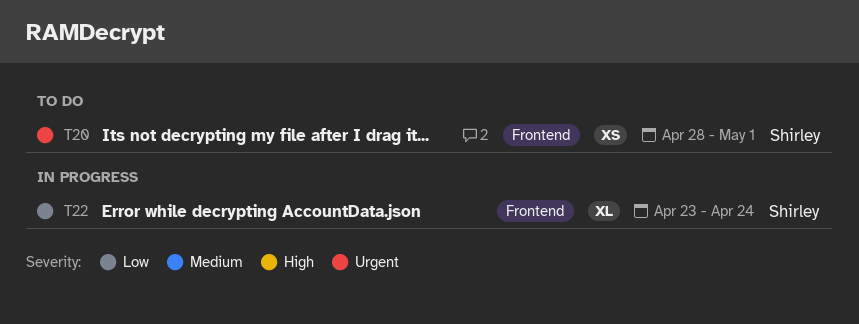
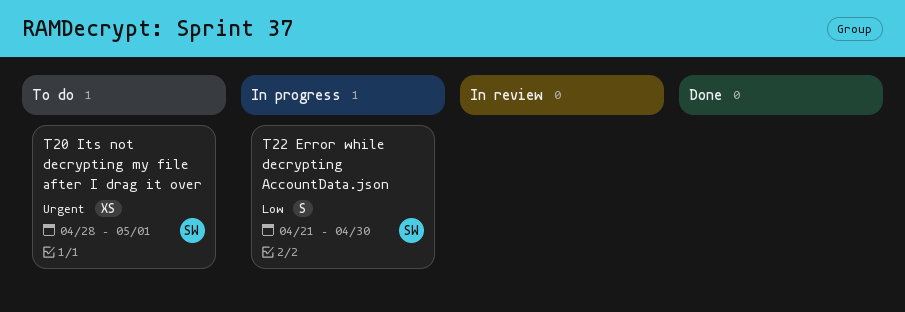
T22, estimate: XL -> S
T22, start: Apr 23 -> Apr 21
T22, due: Apr 24 -> Apr 30

